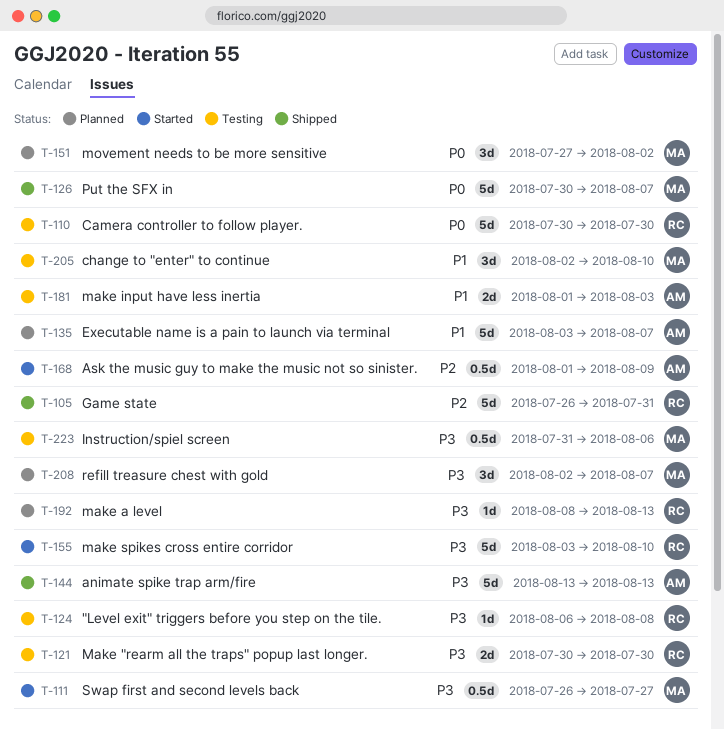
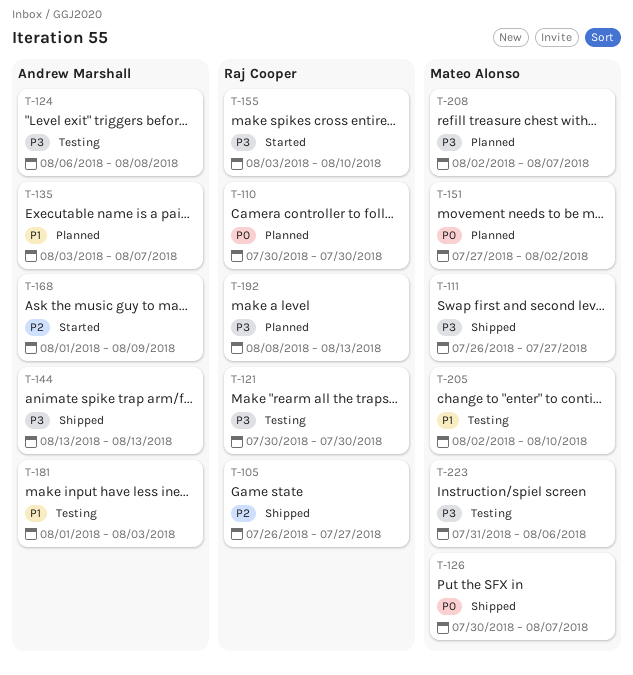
T-105, due: Jul 31 -> Jul 27
T-110, status: Testing -> Planned
T-111, status: Started -> Shipped
T-124, owner: Raj Cooper -> Andrew Marshall

